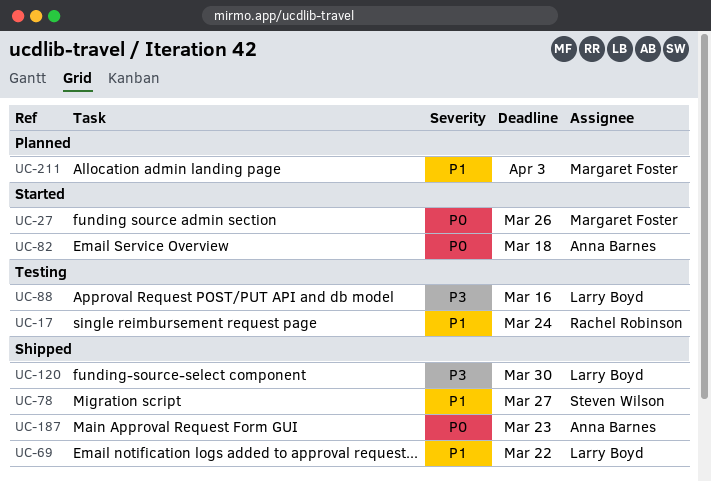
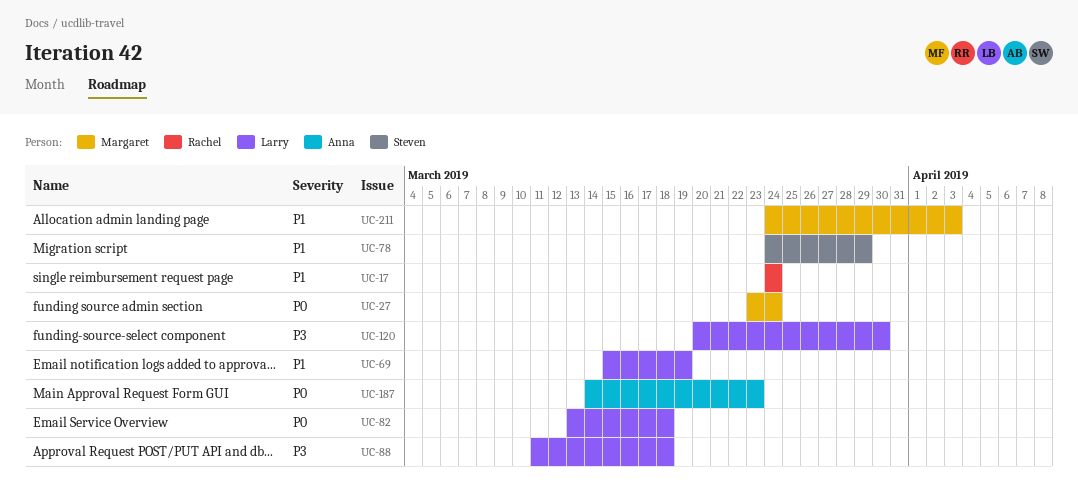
UC-27, due: Mar 26 -> Mar 24
UC-69, due: Mar 22 -> Mar 19
UC-78, due: Mar 27 -> Mar 29
UC-82, owner: Anna Barnes -> Larry Boyd
UC-88, due: Mar 16 -> Mar 18

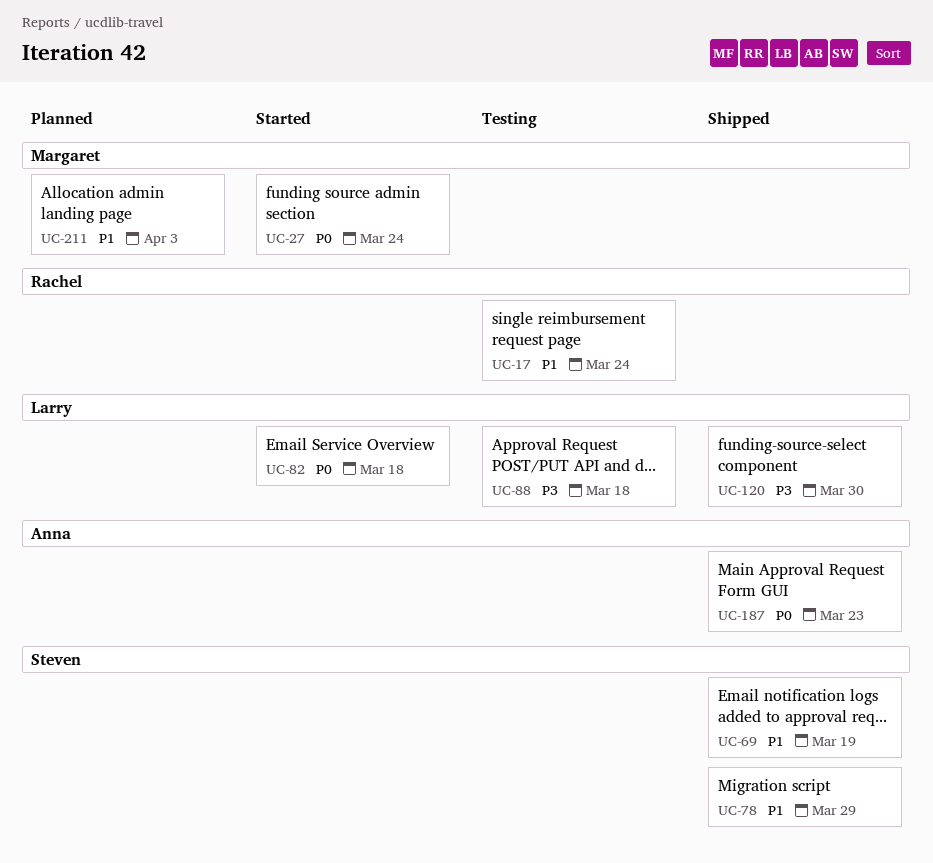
UC-69, owner: Larry -> Steven

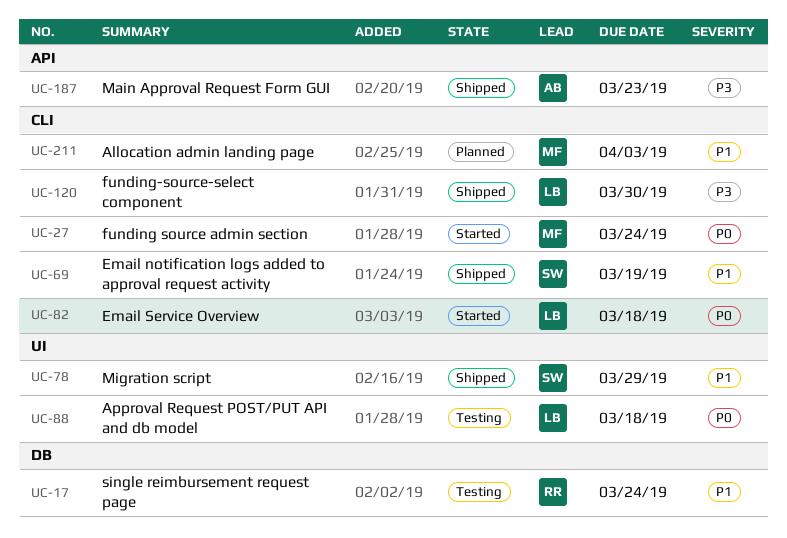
UC-88, priority: P3 -> P0
UC-187, priority: P0 -> P3

